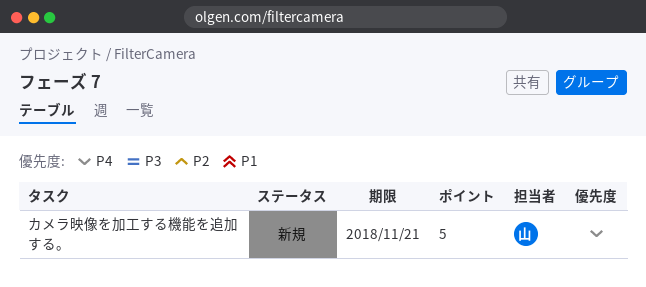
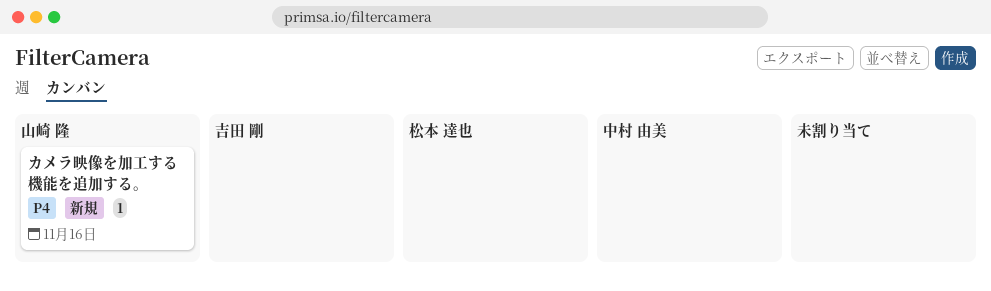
カメラ映像を加工する機能を追加する。, estimate: 5 -> 1
カメラ映像を加工する機能を追加する。, due: Nov 21 -> Nov 16

